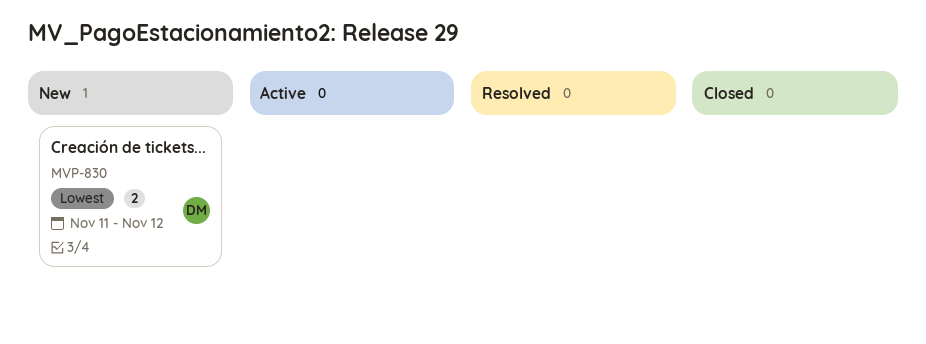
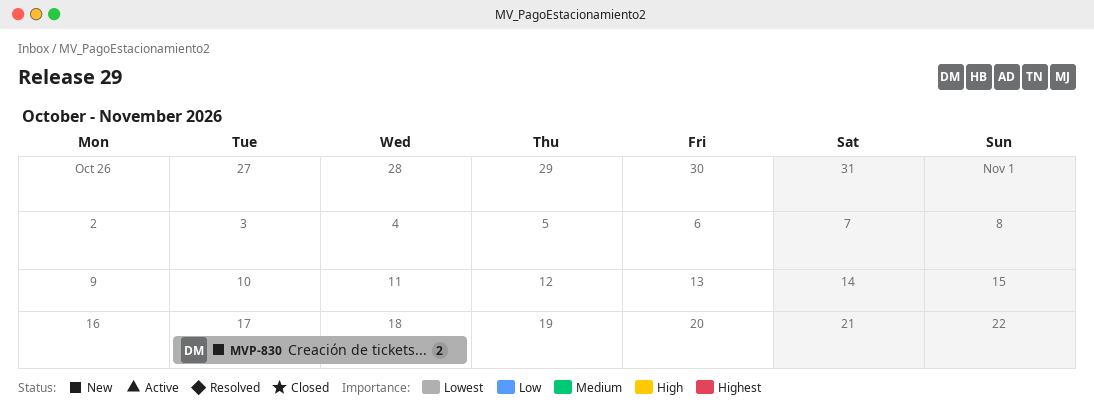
MVP-830, start: Nov 11 -> Nov 17
MVP-830, due: Nov 12 -> Nov 18

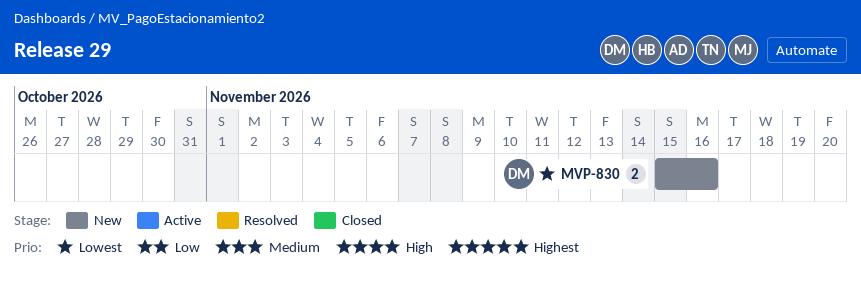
MVP-830, start: Nov 17 -> Nov 15
MVP-830, due: Nov 18 -> Nov 16

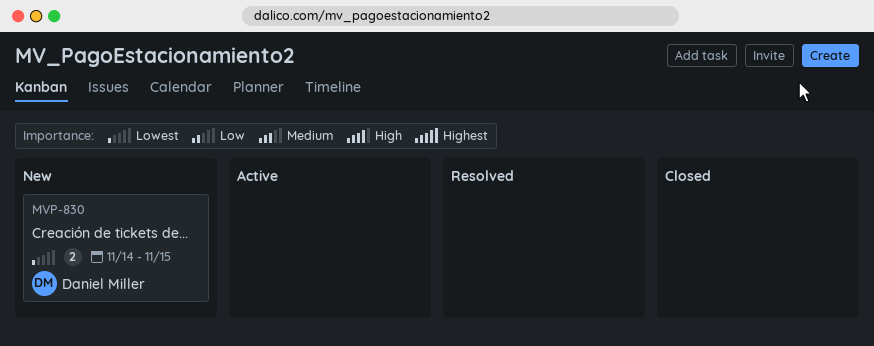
MVP-830, start: Nov 15 -> Nov 14
MVP-830, due: Nov 16 -> Nov 15

